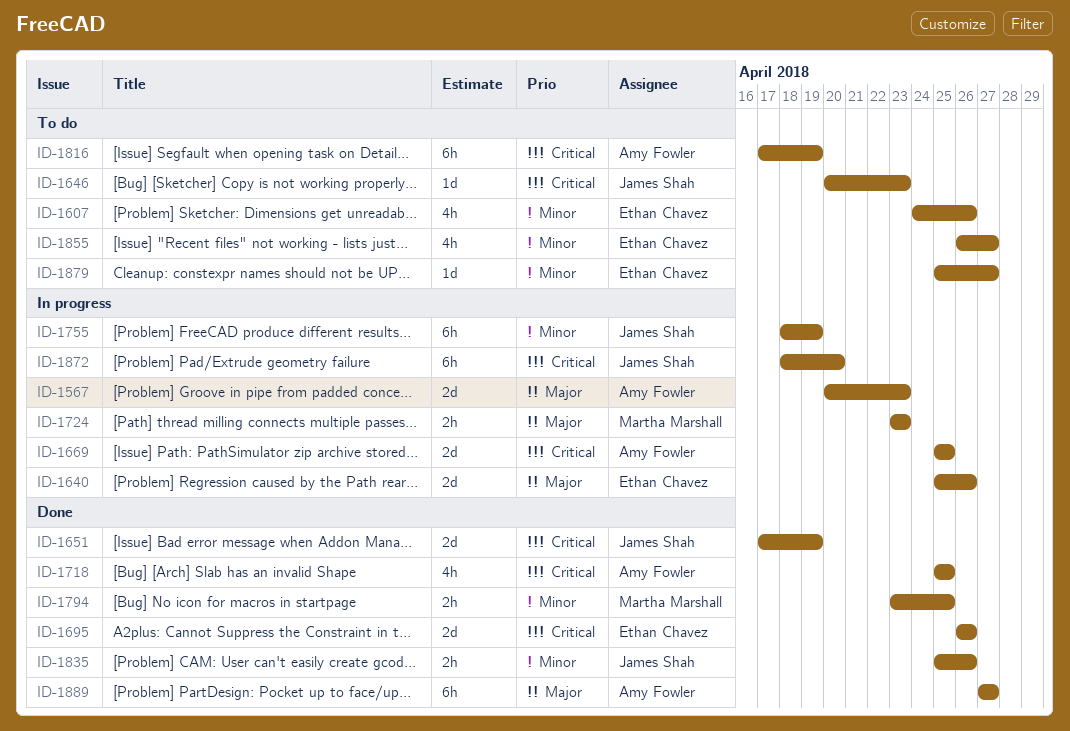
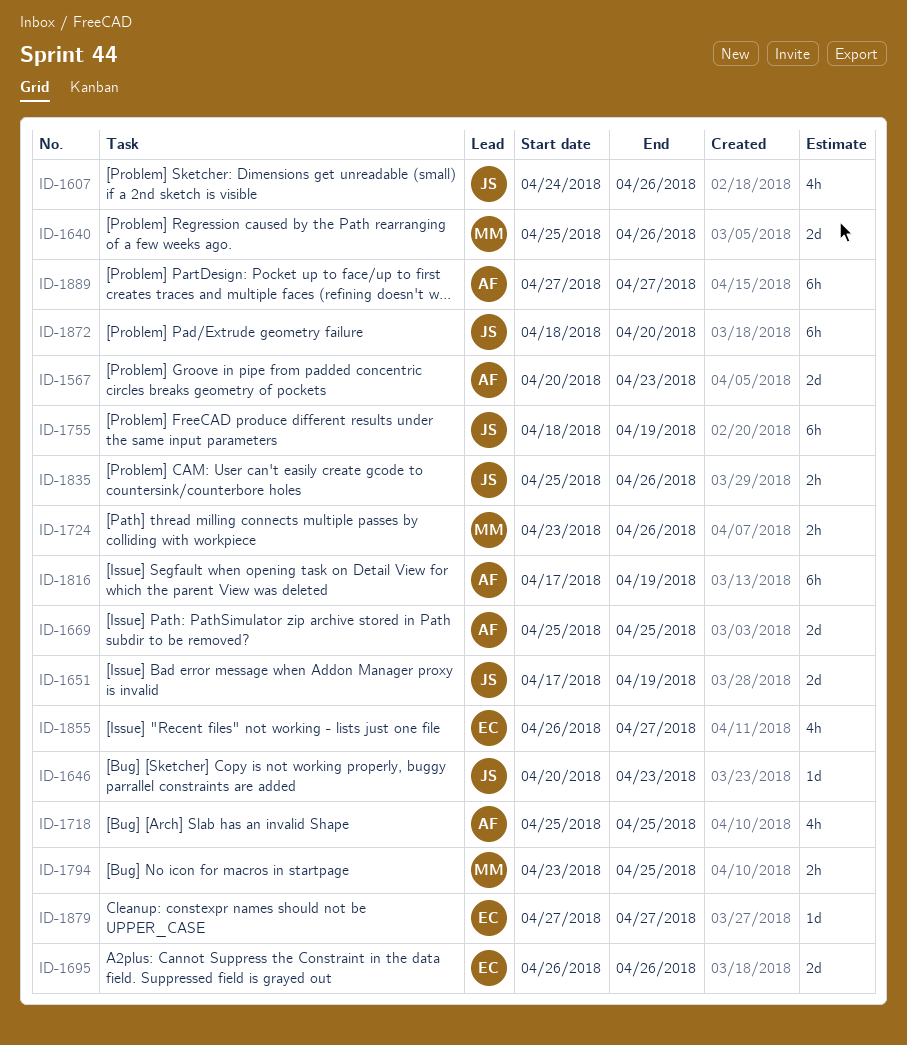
ID-1607, owner: Ethan Chavez -> James Shah
ID-1640, owner: Ethan Chavez -> Martha Marshall
ID-1724, due: Apr 23 -> Apr 26
ID-1879, start: Apr 25 -> Apr 27

